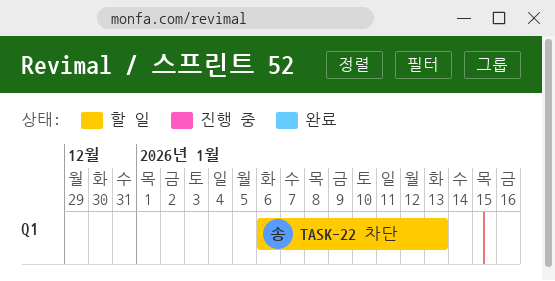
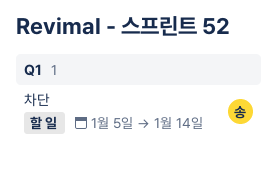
차단, start: Jan 6 -> Jan 5
차단, due: Jan 13 -> Jan 14

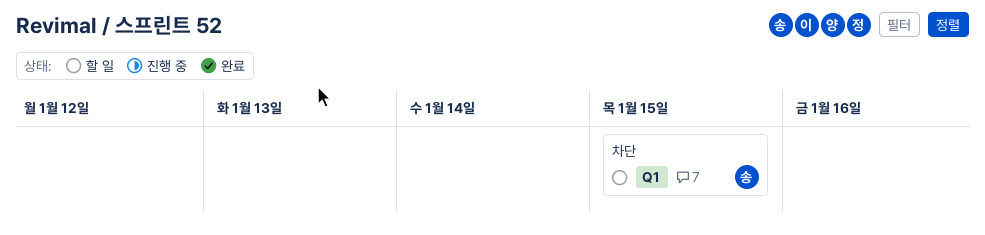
차단, due: Jan 14 -> Jan 15

